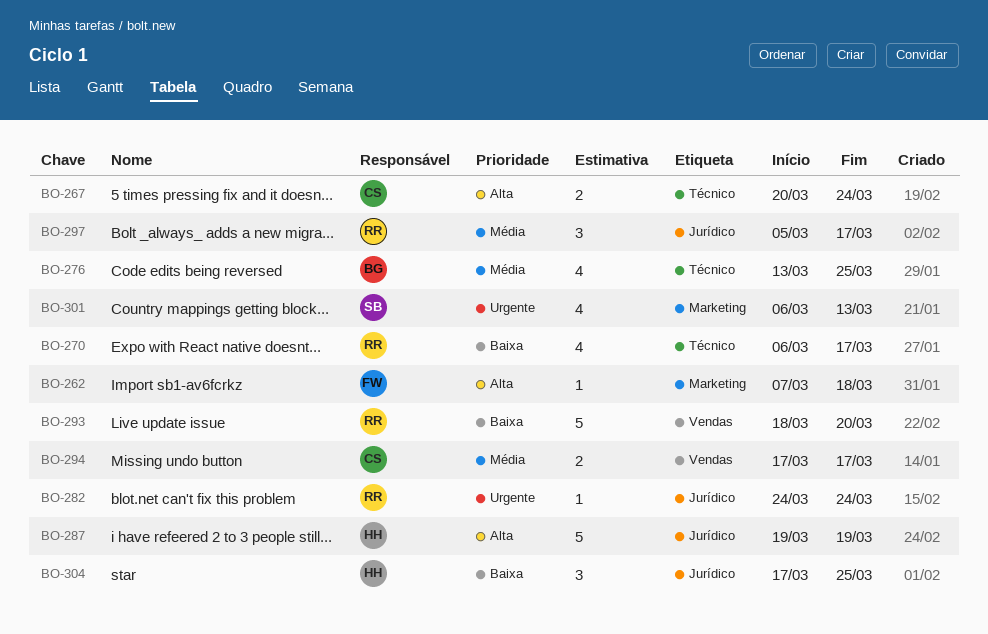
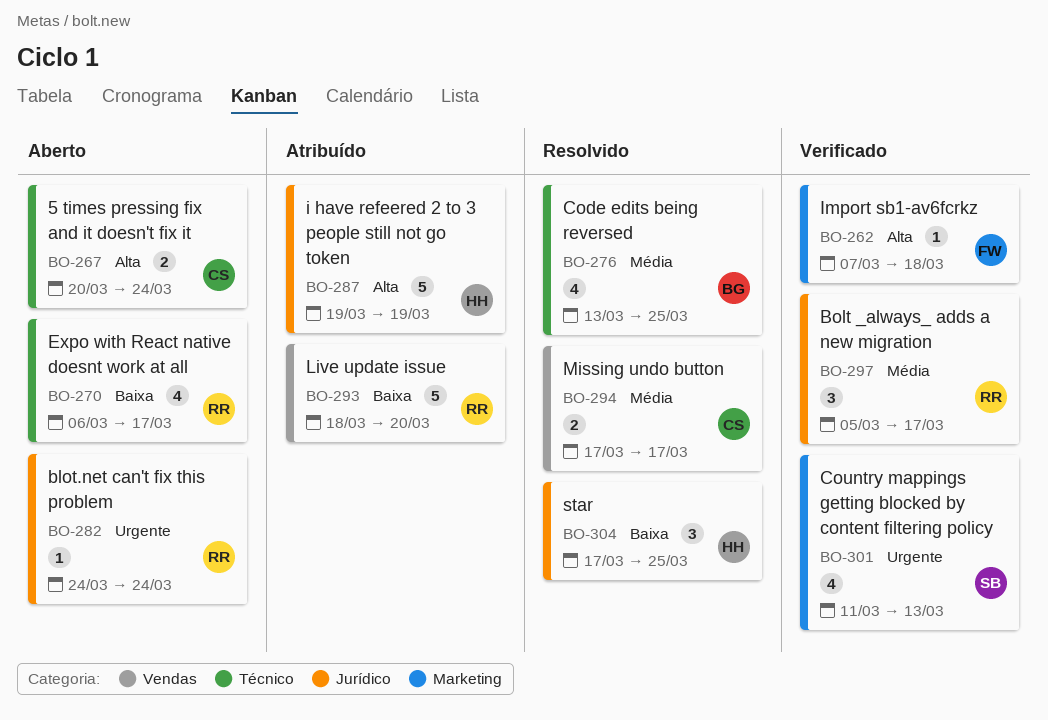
BO-301, start: Mar 6 -> Mar 11

